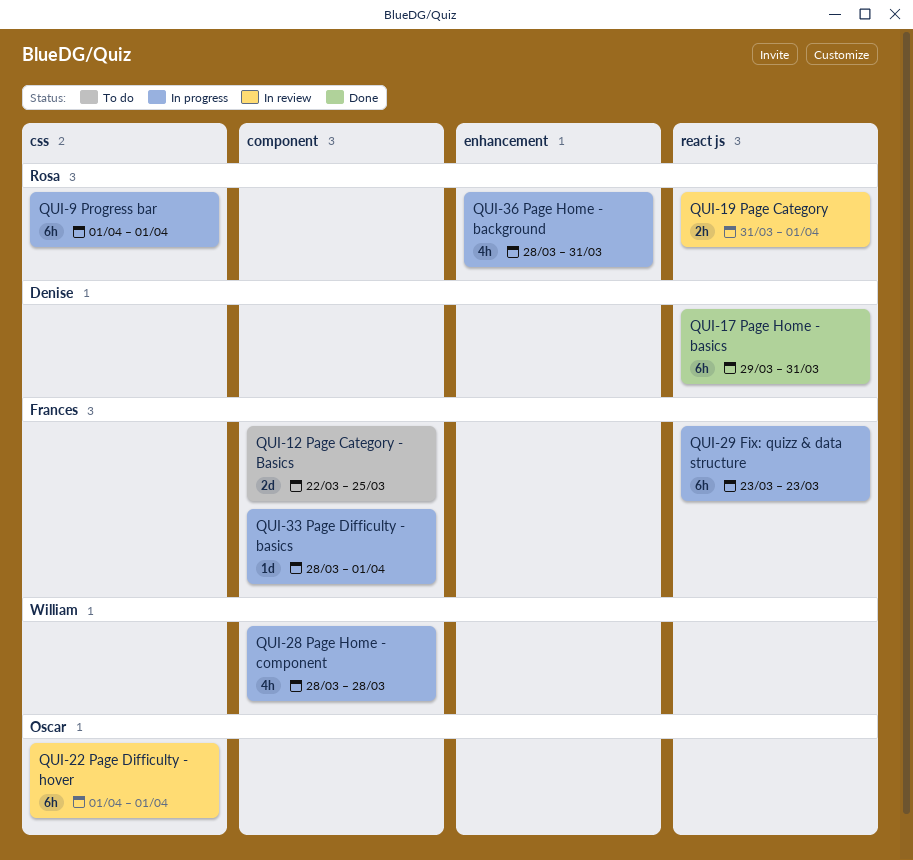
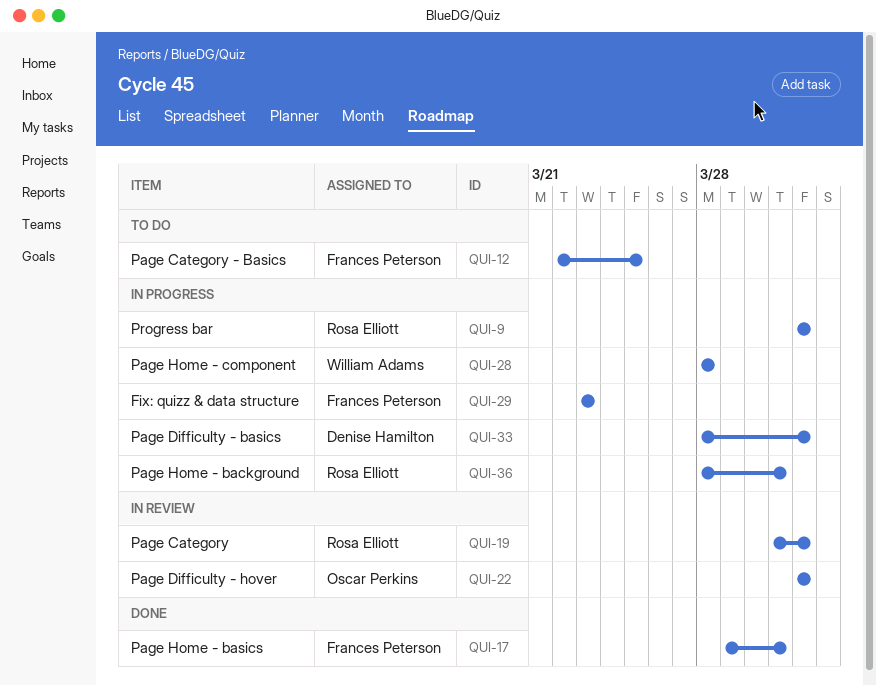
QUI-17, owner: Denise Hamilton -> Frances Peterson
QUI-33, owner: Frances Peterson -> Denise Hamilton

